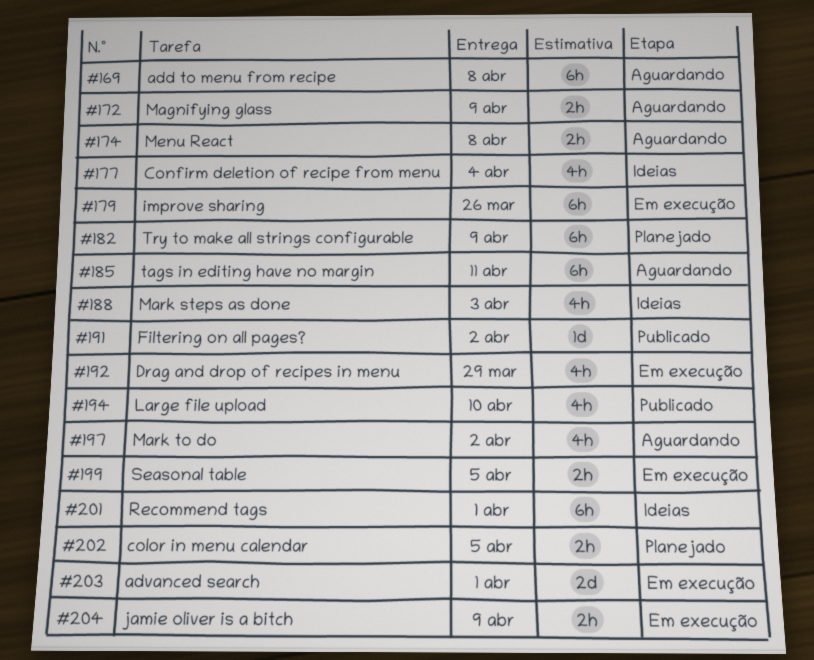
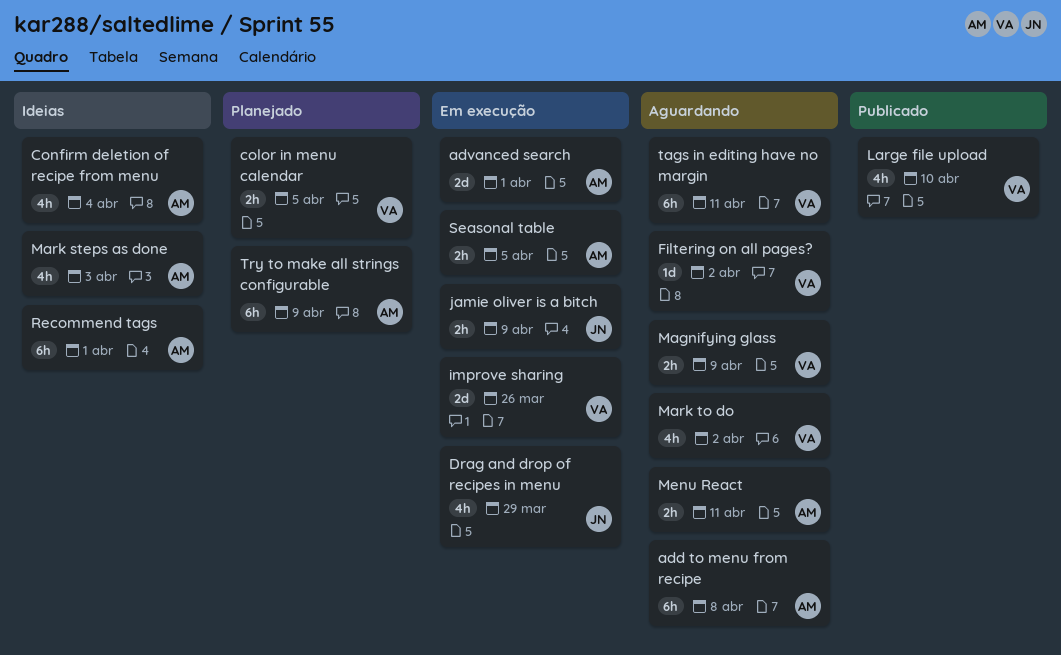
Filtering on all pages?, status: Publicado -> Aguardando
improve sharing, estimate: 6h -> 2d
Menu React, due: Apr 8 -> Apr 11

